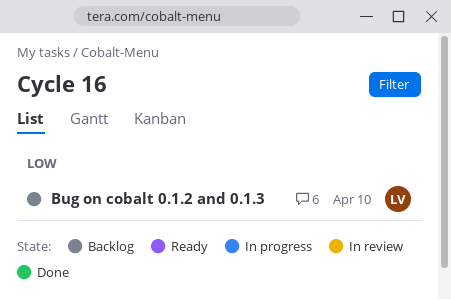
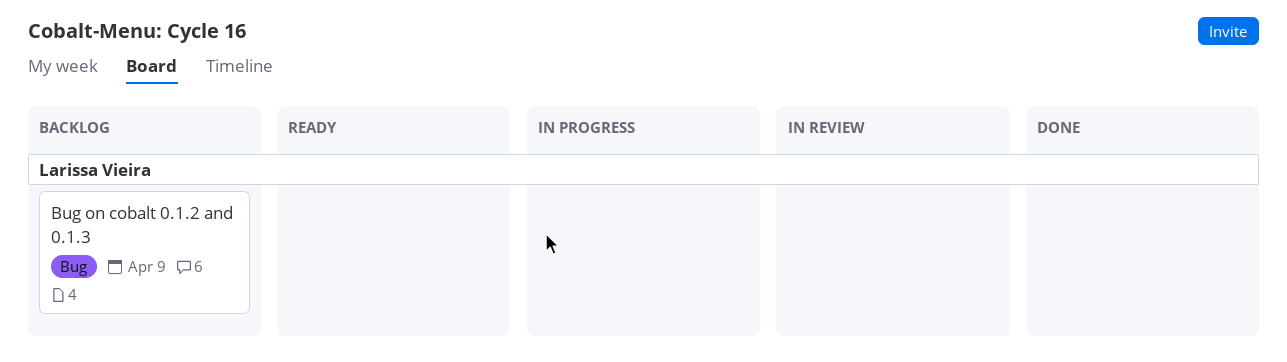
Bug on cobalt 0.1.2 and 0.1.3, due: Apr 10 -> Apr 9

